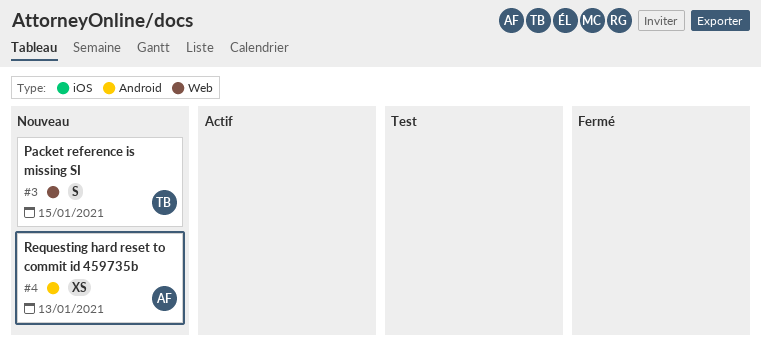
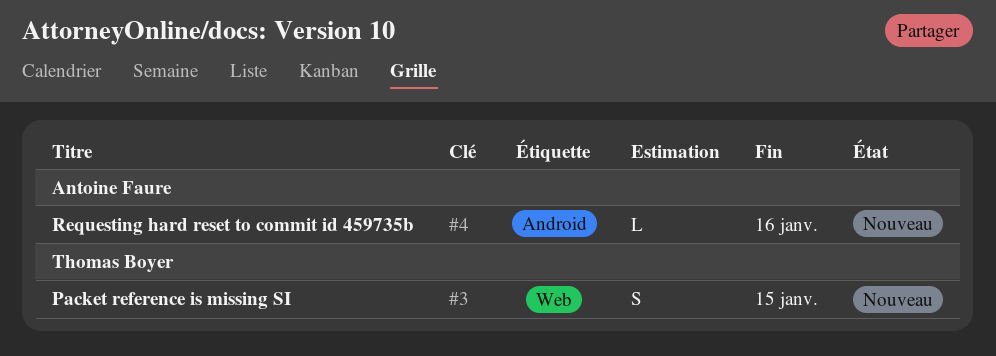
#4, estimate: XS -> L
#4, due: Jan 13 -> Jan 16

